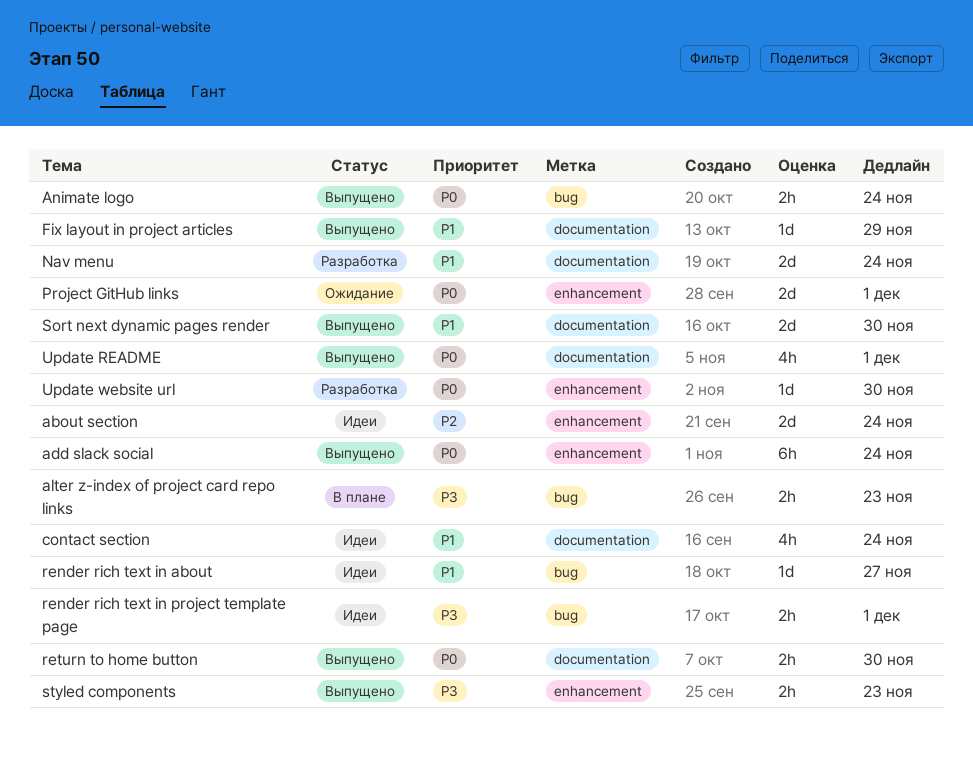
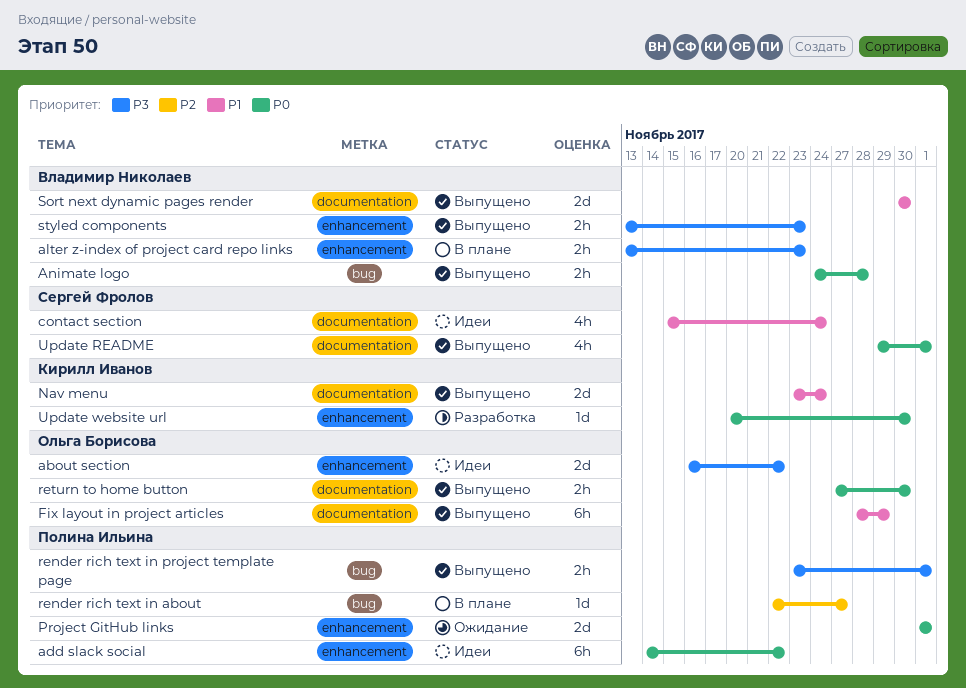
about section, priority: P2 -> P3
about section, due: Nov 24 -> Nov 22
add slack social, status: Выпущено -> Идеи
add slack social, due: Nov 24 -> Nov 22
alter z-index of project card repo links, label: bug -> enhancement
Animate logo, due: Nov 24 -> Nov 28
Fix layout in project articles, estimate: 1d -> 6h
Nav menu, status: Разработка -> Выпущено
render rich text in about, status: Идеи -> В плане
render rich text in about, priority: P1 -> P2
render rich text in project template page, status: Идеи -> Выпущено

